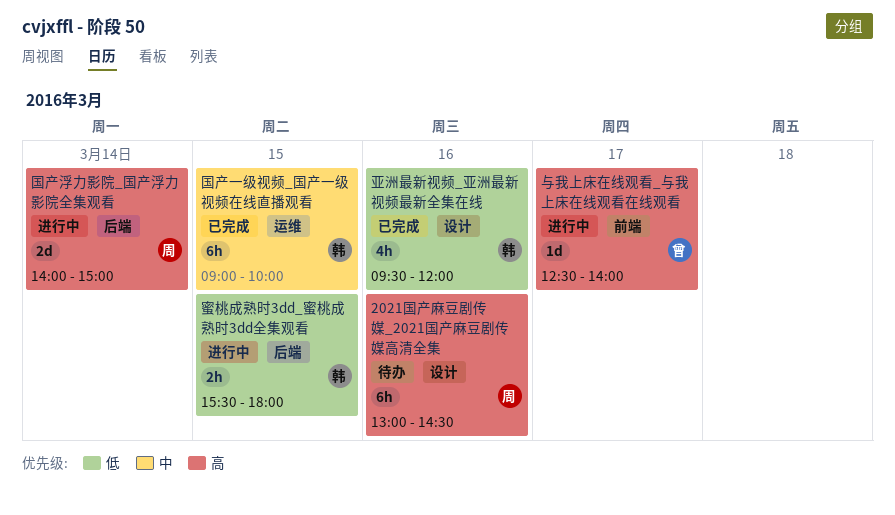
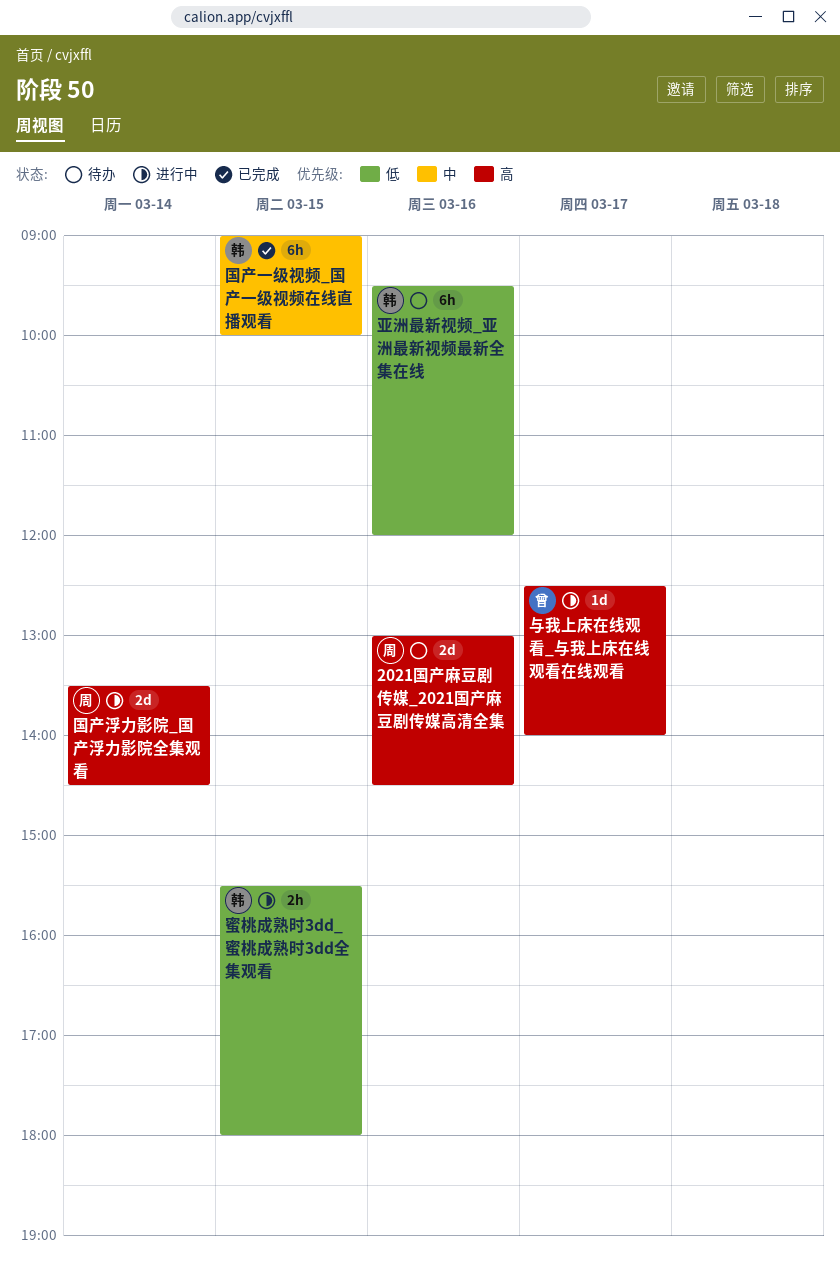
2021国产麻豆剧传媒_2021国产麻豆剧传媒高清全集, estimate: 6h -> 2d
亚洲最新视频_亚洲最新视频最新全集在线, status: 已完成 -> 待办
亚洲最新视频_亚洲最新视频最新全集在线, estimate: 4h -> 6h
国产浮力影院_国产浮力影院全集观看, begins: 14:00 -> 13:30
国产浮力影院_国产浮力影院全集观看, ends: 15:00 -> 14:30

